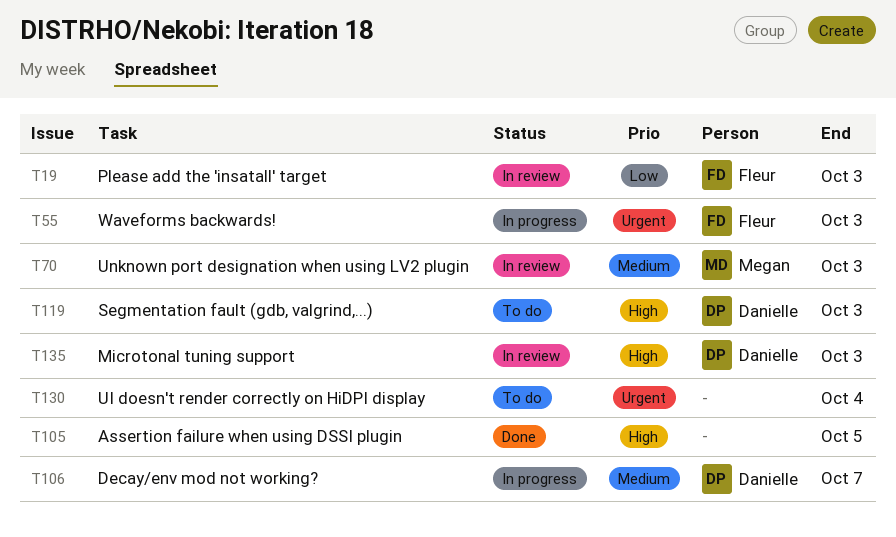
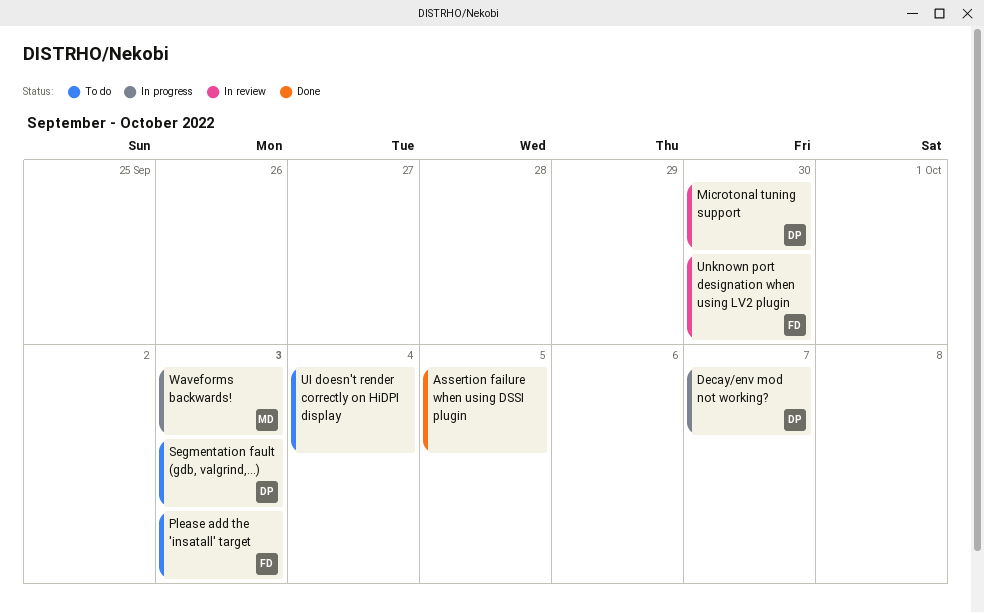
Microtonal tuning support, due: Oct 3 -> Sep 30
Please add the 'insatall' target, status: In review -> To do
Unknown port designation when using LV2 plugin, owner: Megan -> Fleur
Unknown port designation when using LV2 plugin, due: Oct 3 -> Sep 30
Waveforms backwards!, owner: Fleur -> Megan

